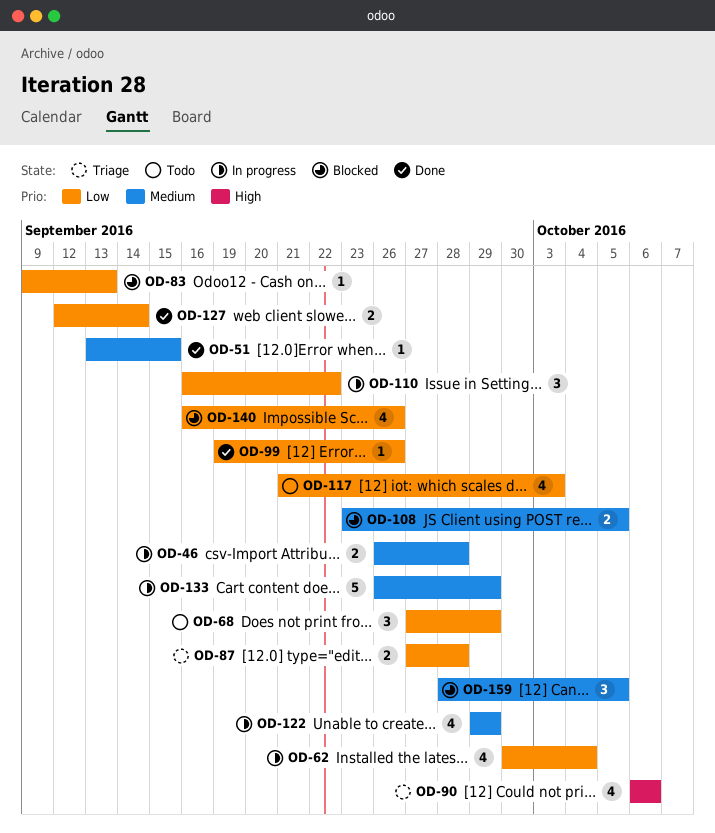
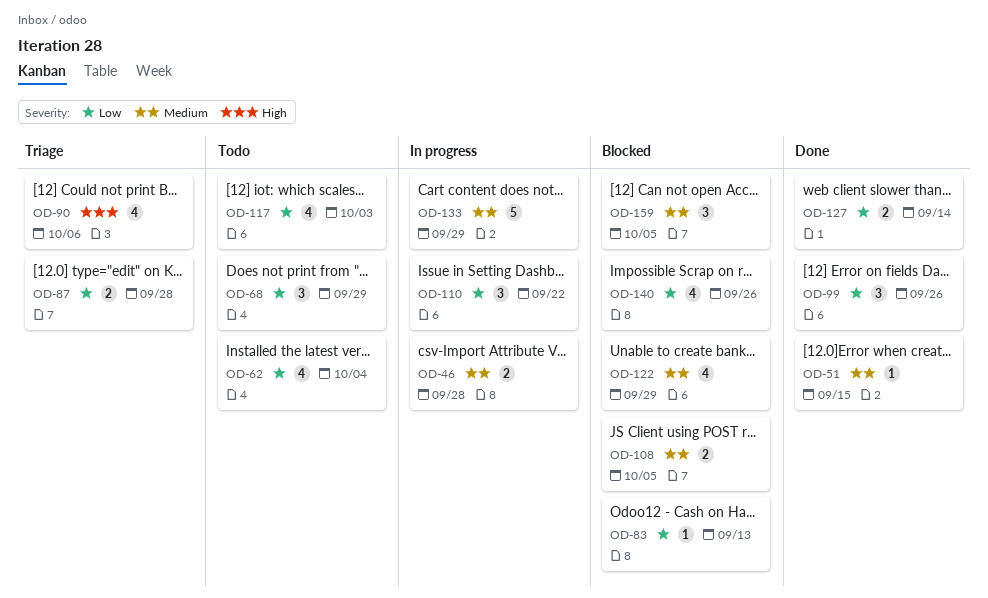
OD-62, status: In progress -> Todo
OD-99, estimate: 1 -> 3
OD-122, status: In progress -> Blocked

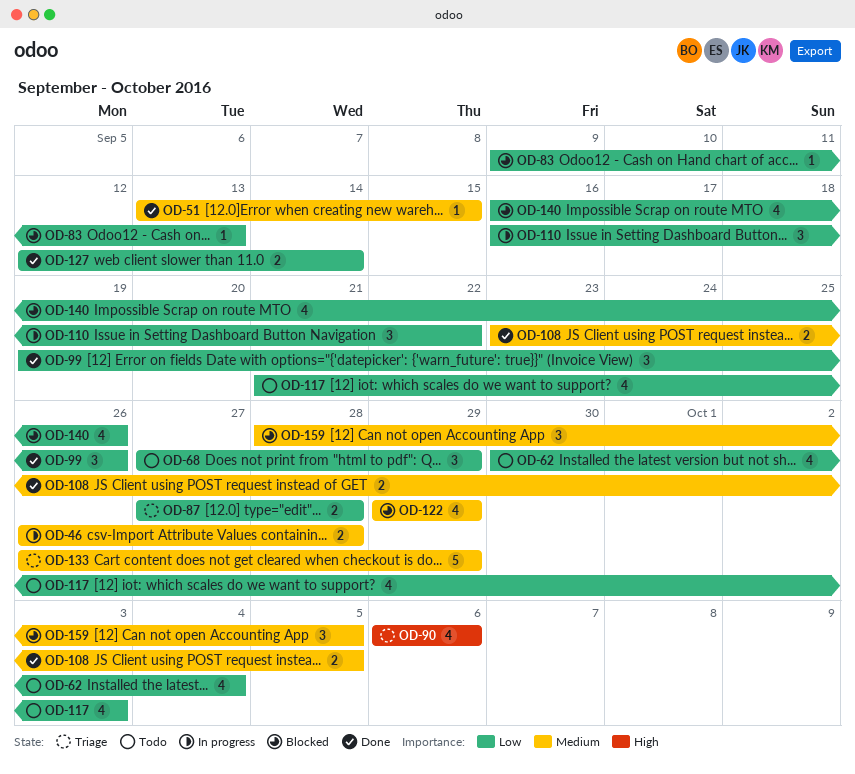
OD-108, status: Blocked -> Done
OD-133, status: In progress -> Triage

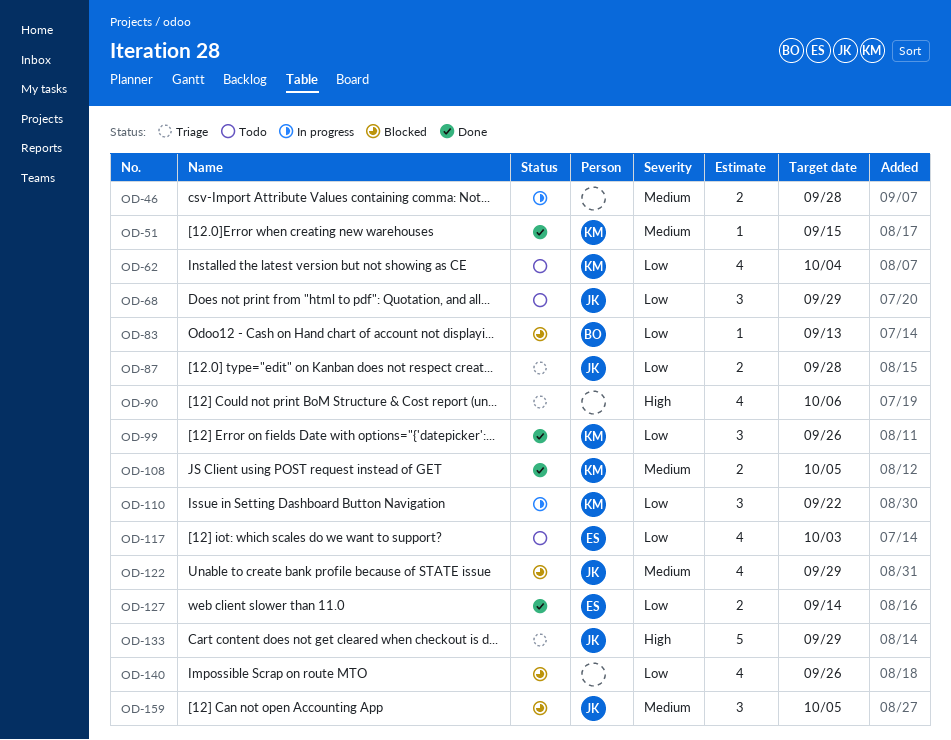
OD-133, priority: Medium -> High

